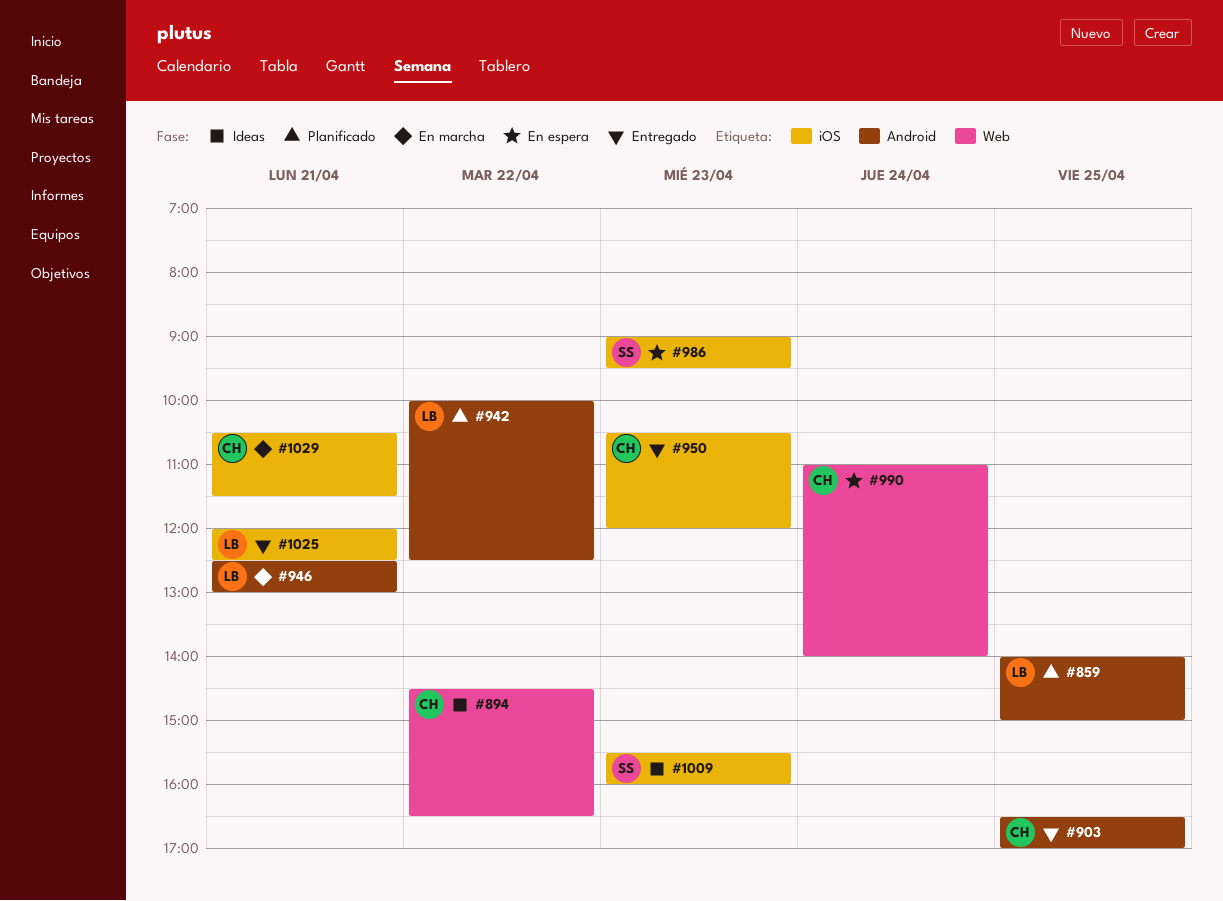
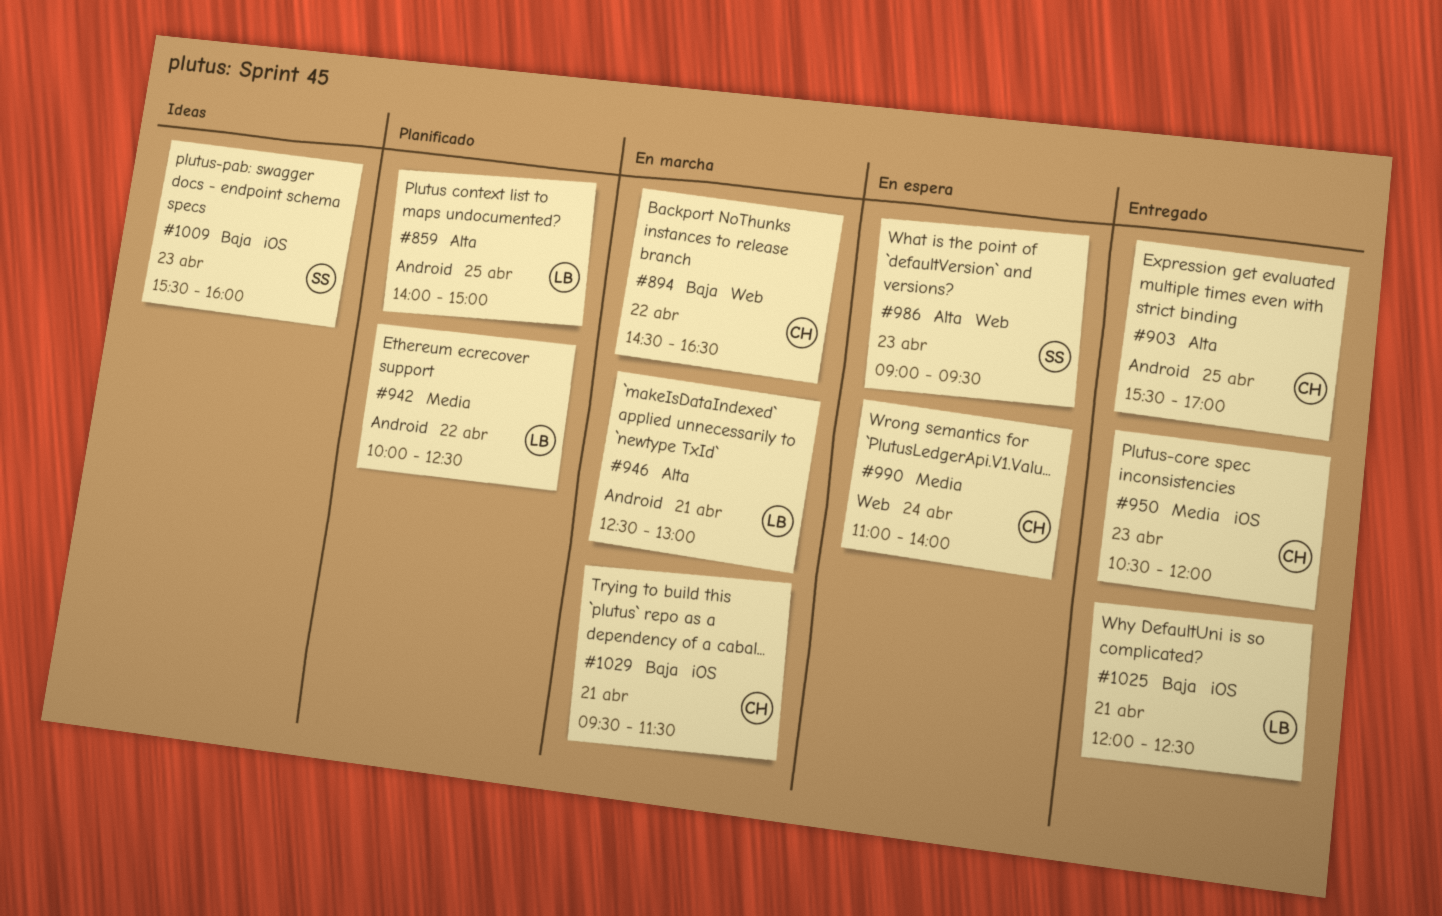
#894, status: Ideas -> En marcha
#903, begins: 16:30 -> 15:30
#986, label: iOS -> Web
#1029, begins: 10:30 -> 09:30

